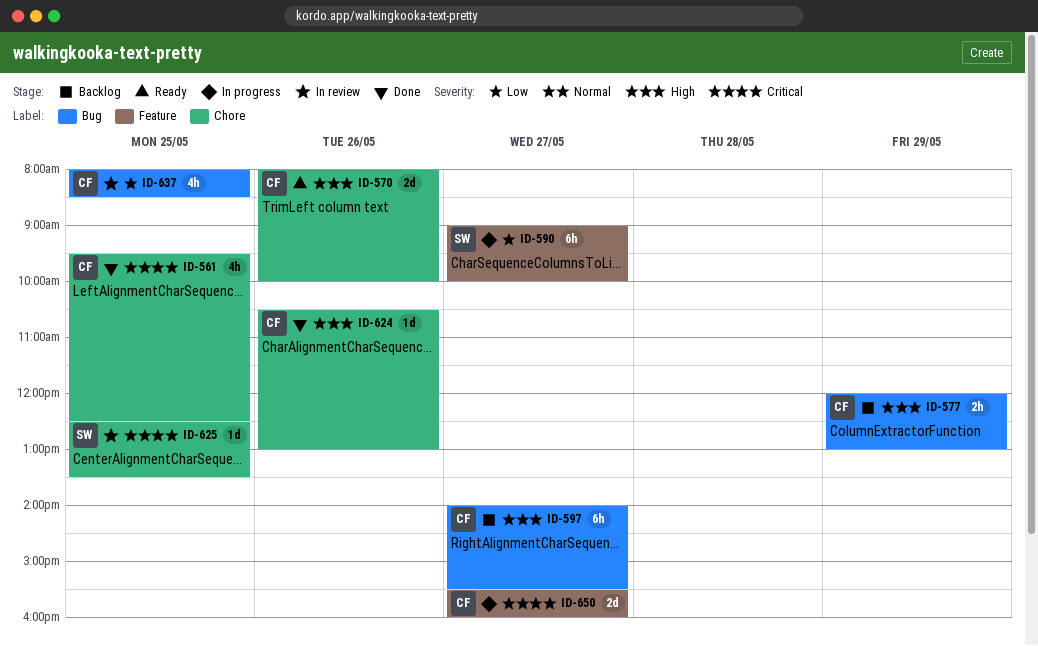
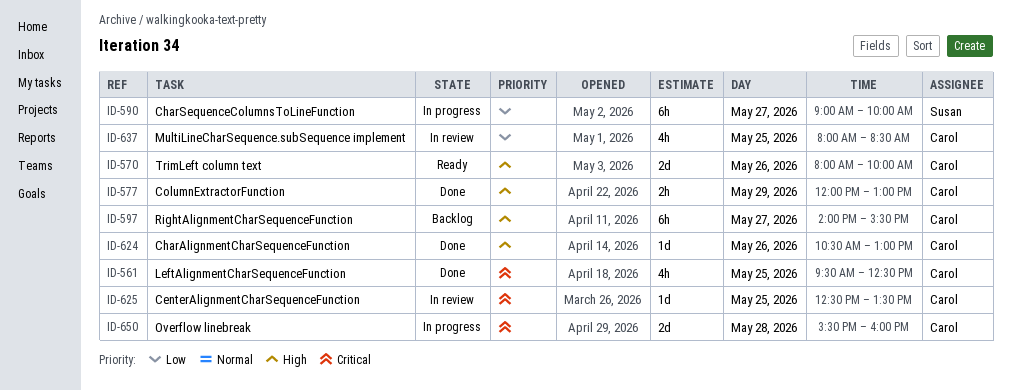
ID-577, status: Backlog -> Done
ID-625, owner: Susan -> Carol
ID-650, day: May 27 -> May 28

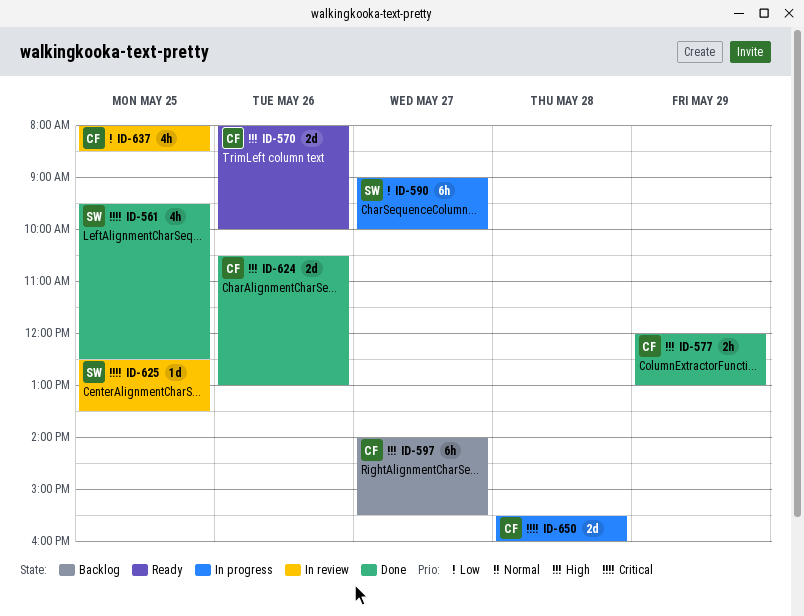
ID-561, owner: Carol -> Susan
ID-624, estimate: 1d -> 2d
ID-625, owner: Carol -> Susan

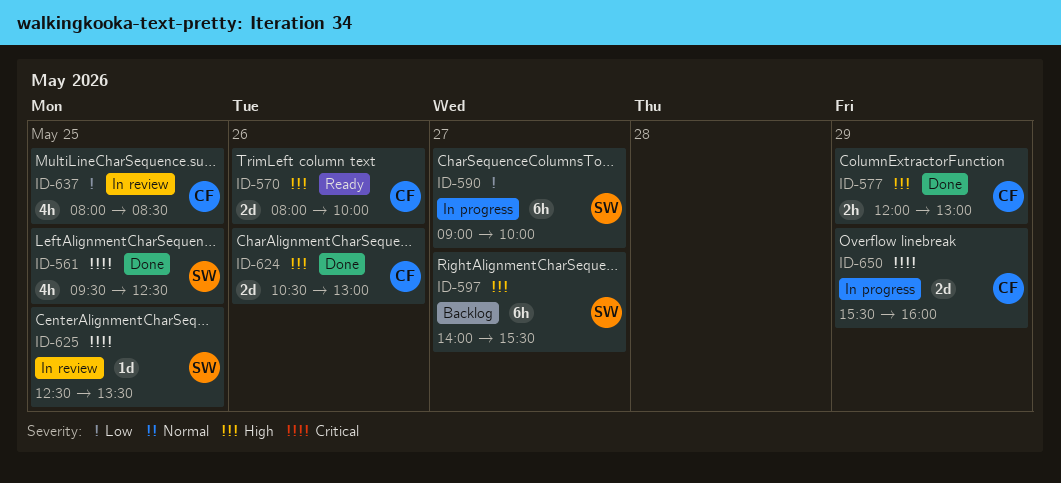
ID-597, owner: CF -> SW
ID-650, day: May 28 -> May 29

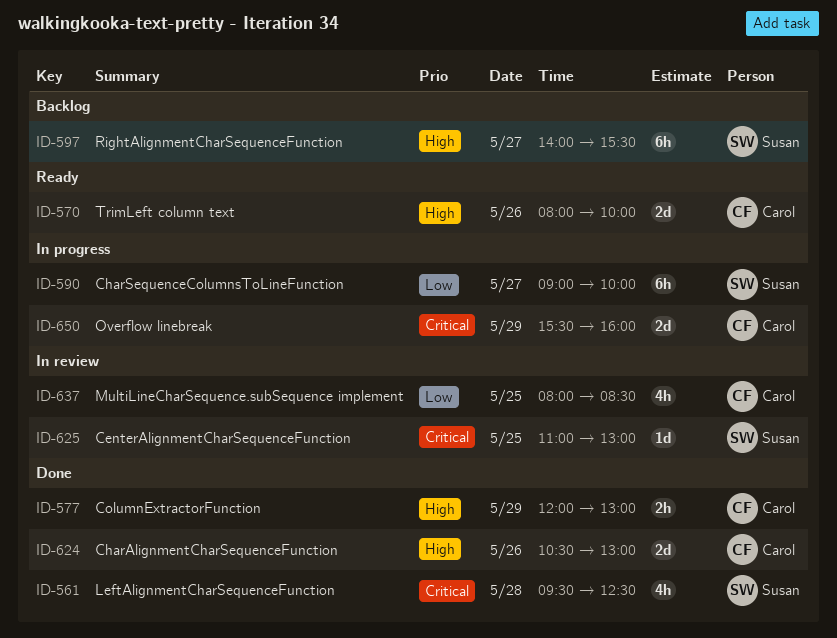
ID-561, day: May 25 -> May 28
ID-625, begins: 12:30 -> 11:00
ID-625, ends: 13:30 -> 13:00

